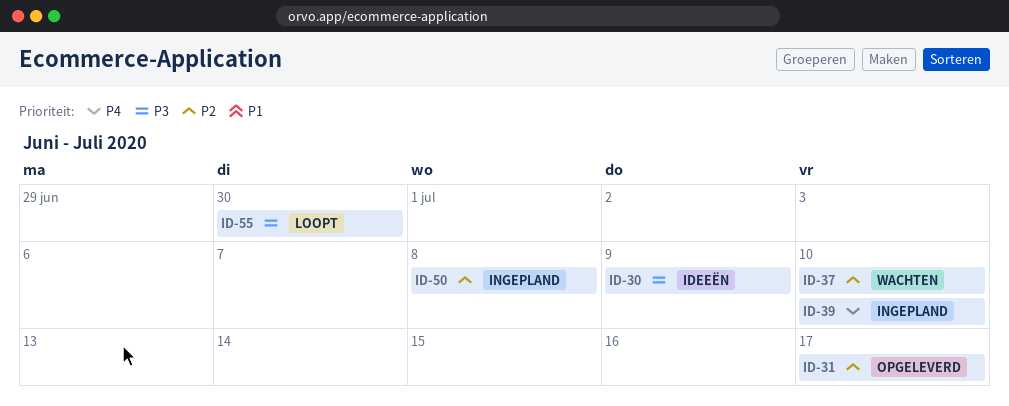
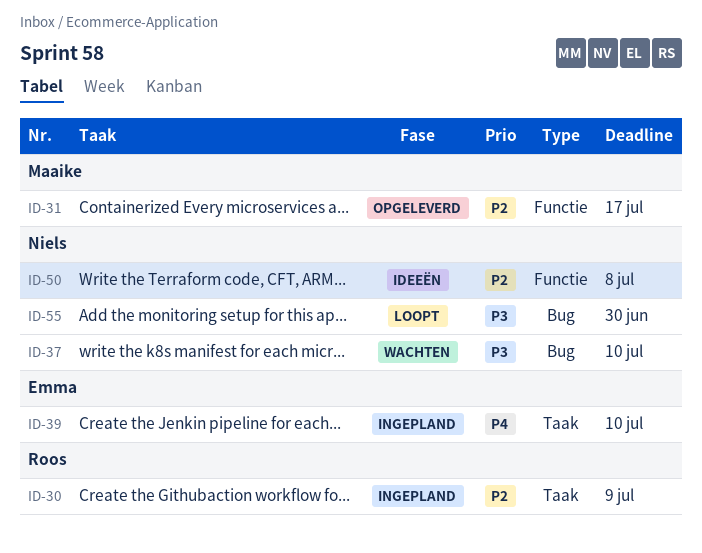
ID-30, status: Ideeën -> Ingepland
ID-30, priority: P3 -> P2
ID-37, priority: P2 -> P3
ID-50, status: Ingepland -> Ideeën

